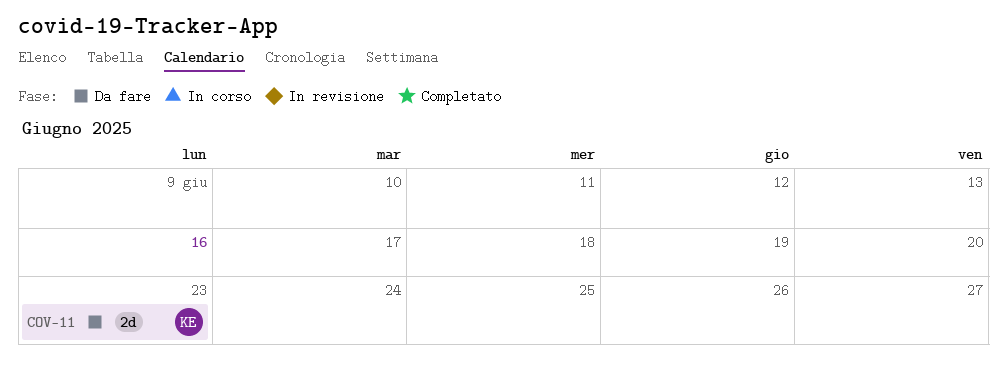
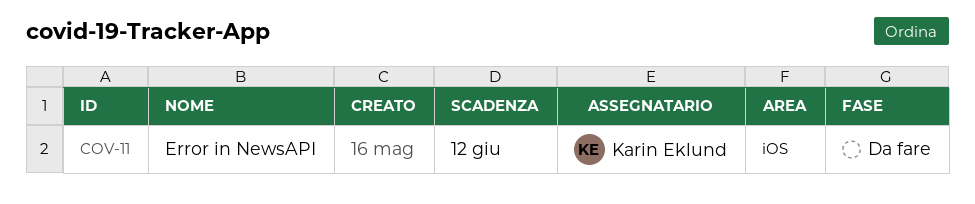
COV-11, due: Jun 23 -> Jun 12

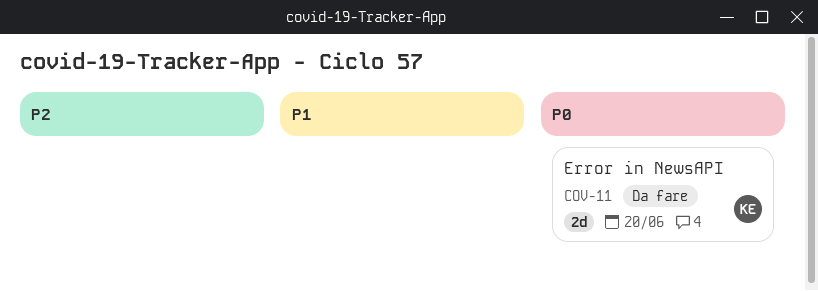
COV-11, due: Jun 12 -> Jun 20

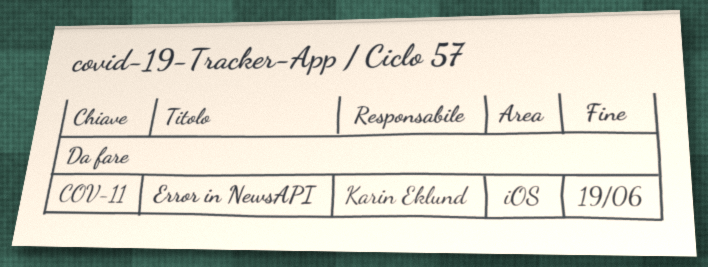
COV-11, due: Jun 20 -> Jun 19

